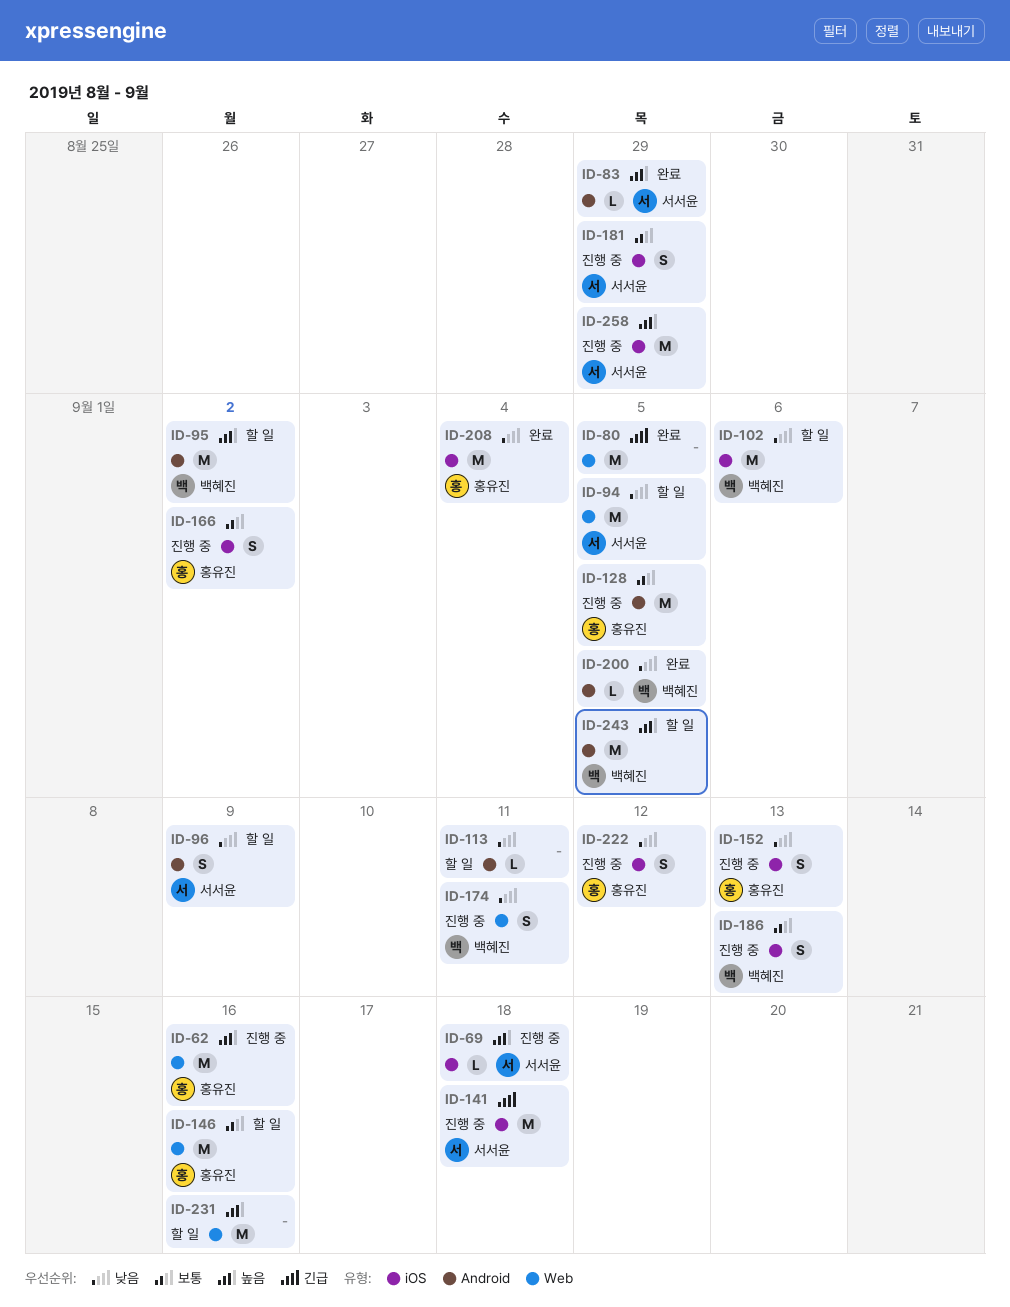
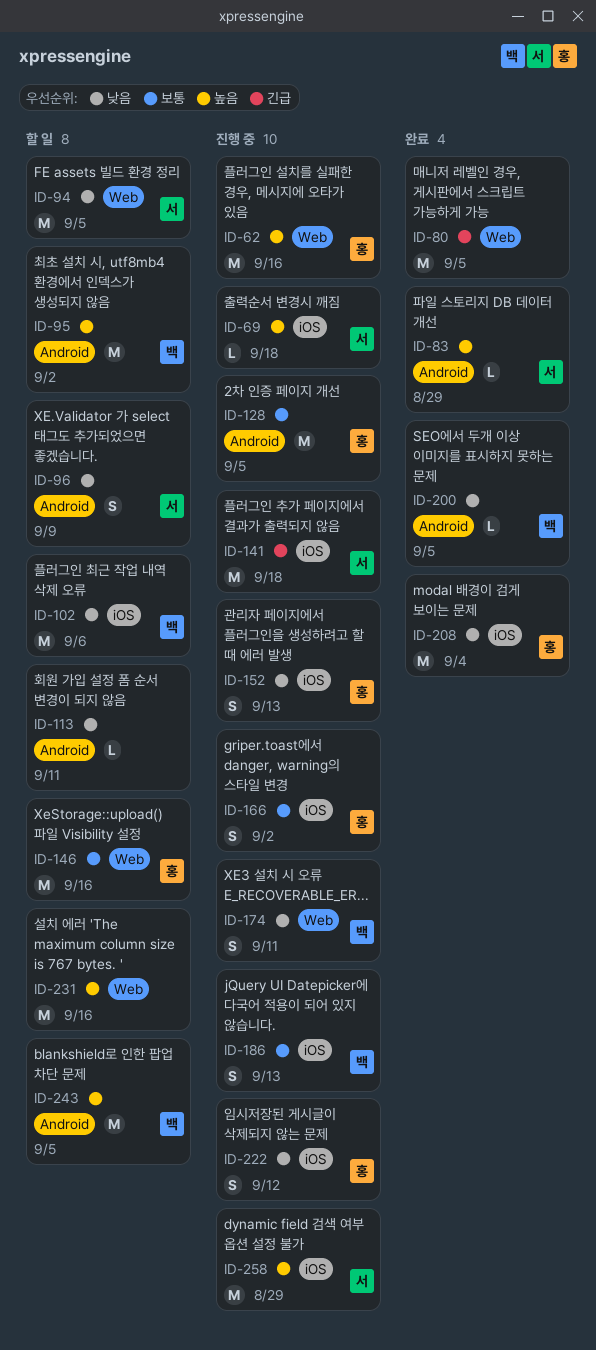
ID-181: present -> none

